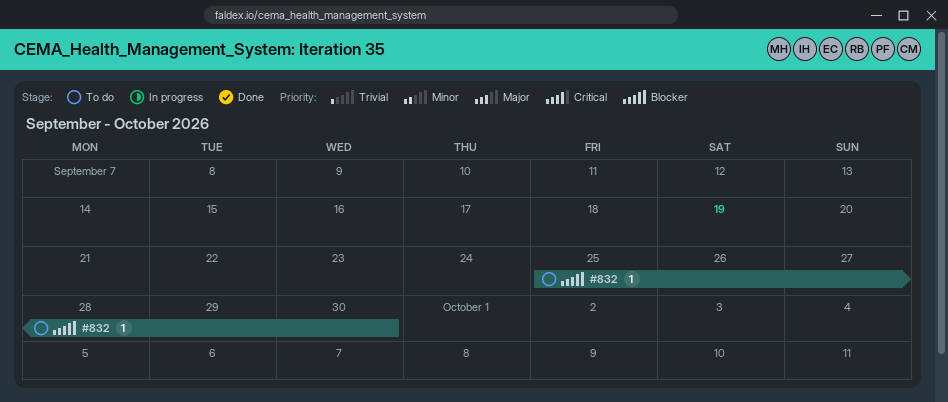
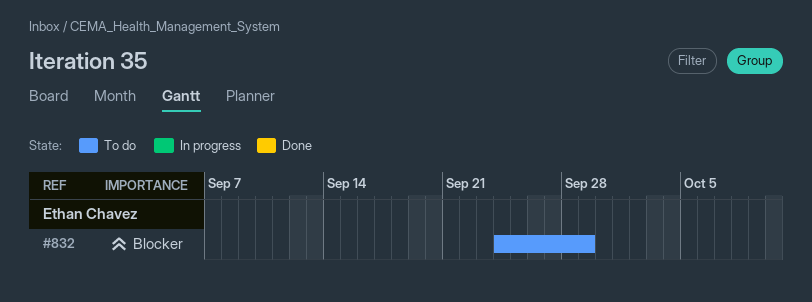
#832, start: Sep 25 -> Sep 24
#832, due: Sep 30 -> Sep 29

